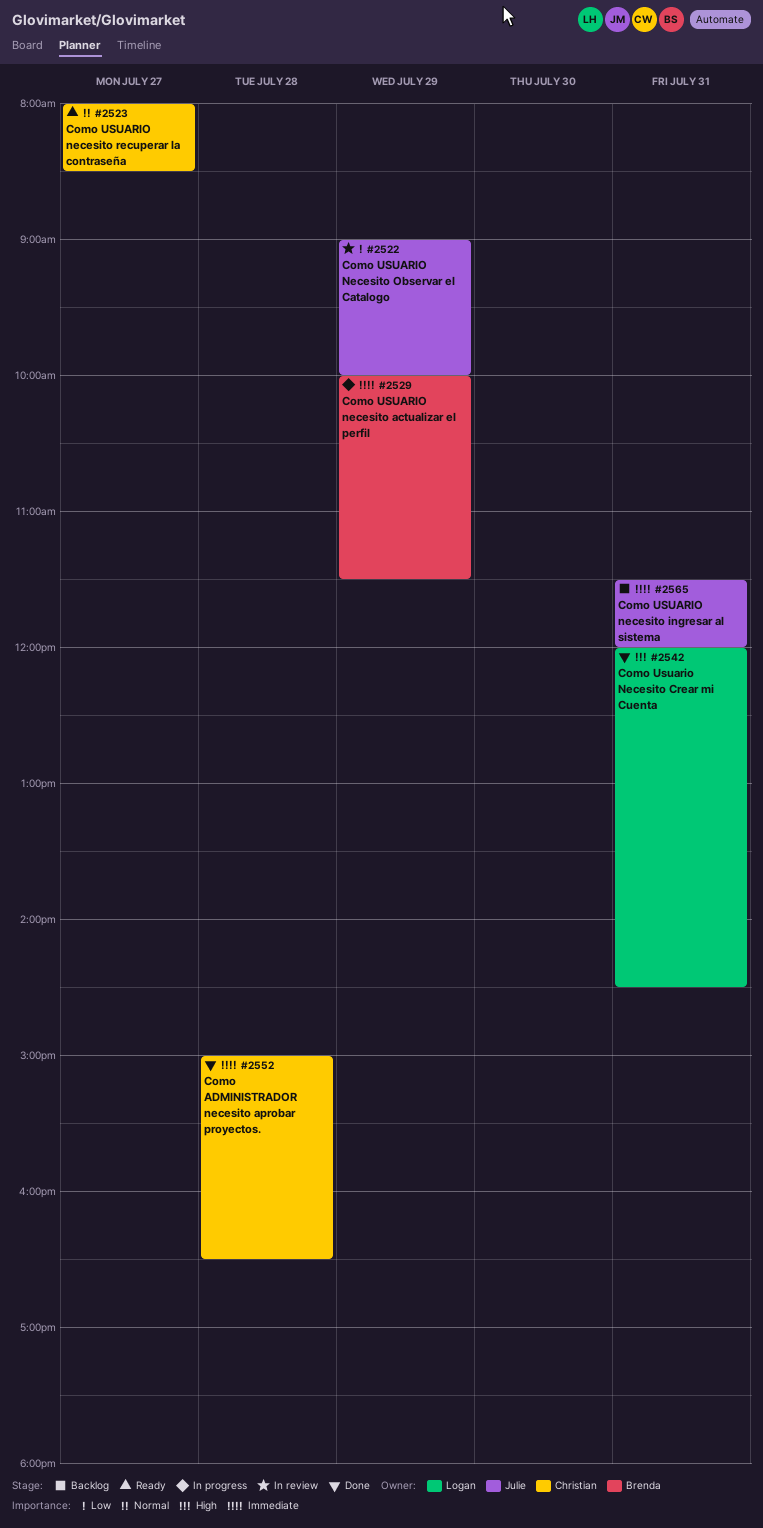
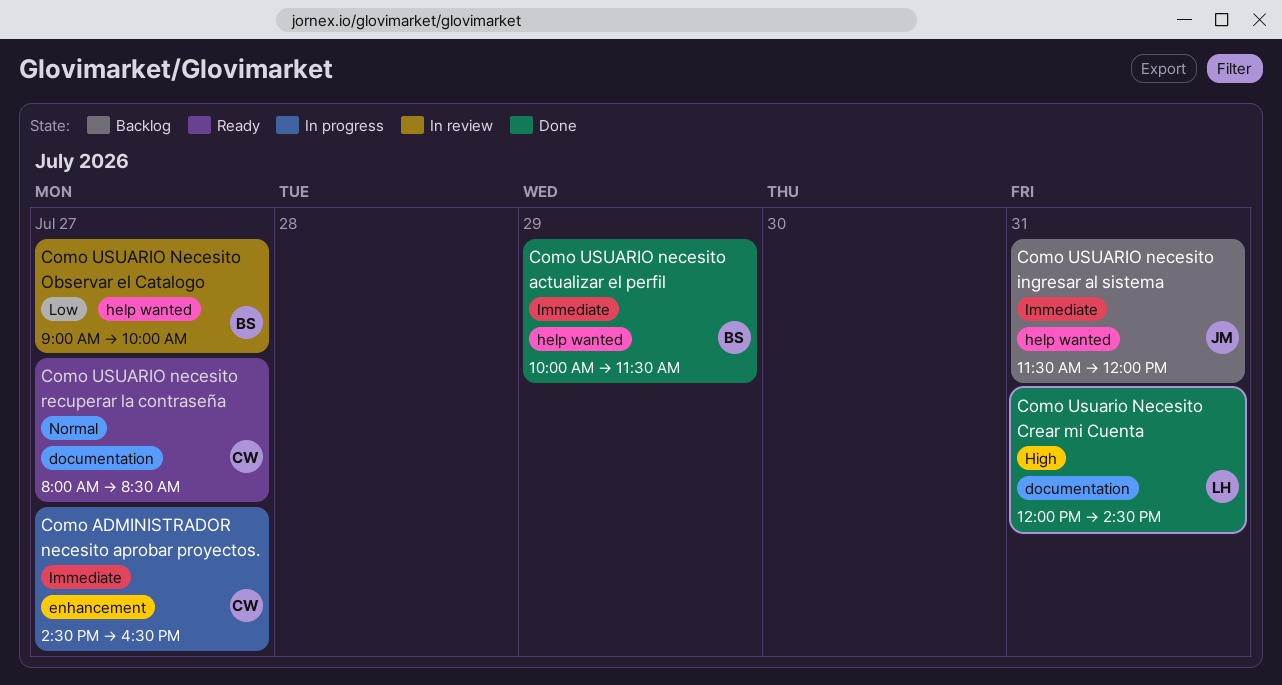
Como ADMINISTRADOR necesito aprobar proyectos., status: Done -> In progress
Como ADMINISTRADOR necesito aprobar proyectos., day: Jul 28 -> Jul 27
Como ADMINISTRADOR necesito aprobar proyectos., begins: 15:00 -> 14:30
Como USUARIO necesito actualizar el perfil, status: In progress -> Done
Como USUARIO Necesito Observar el Catalogo, owner: Julie -> Brenda
Como USUARIO Necesito Observar el Catalogo, day: Jul 29 -> Jul 27

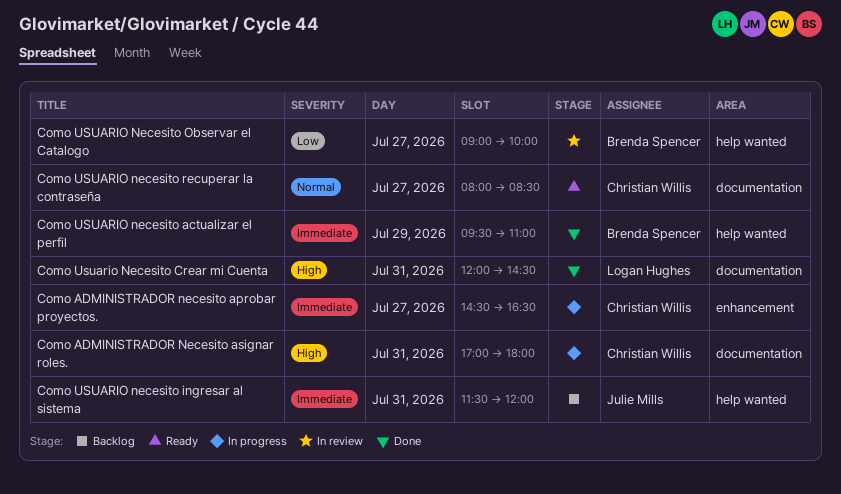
Como ADMINISTRADOR Necesito asignar roles.: none -> present
Como USUARIO necesito actualizar el perfil, begins: 10:00 -> 09:30
Como USUARIO necesito actualizar el perfil, ends: 11:30 -> 11:00

